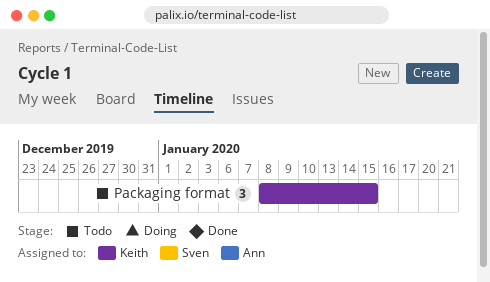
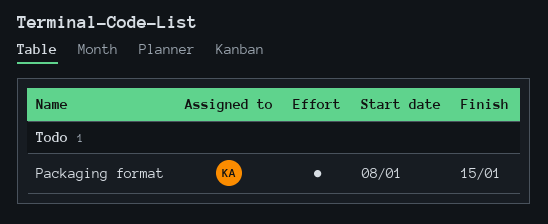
Packaging format, estimate: 3 -> 1

